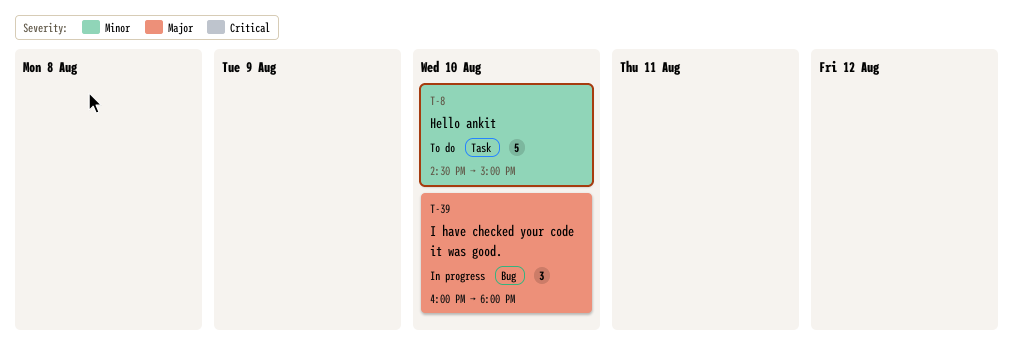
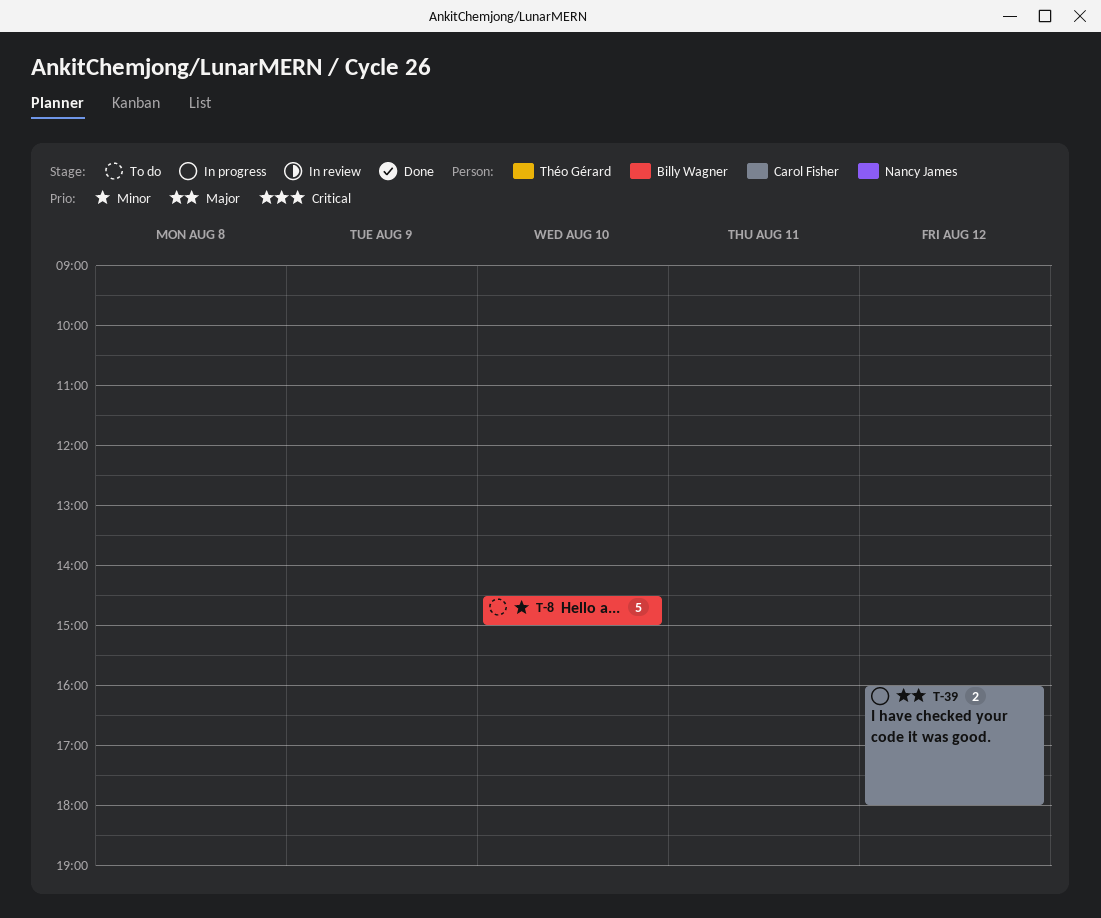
T-39, estimate: 3 -> 2
T-39, day: Aug 10 -> Aug 12

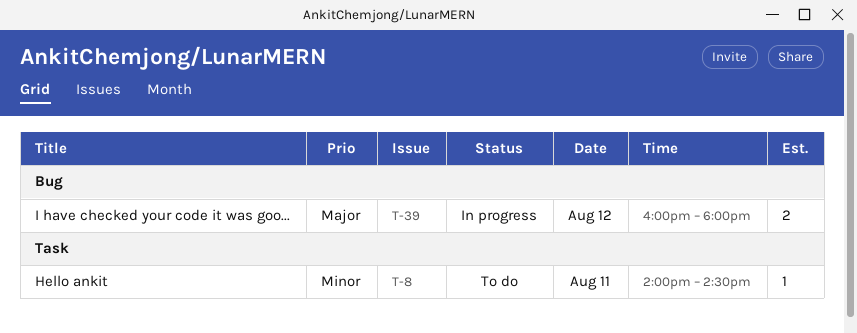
T-8, estimate: 5 -> 1
T-8, day: Aug 10 -> Aug 11
T-8, begins: 14:30 -> 14:00
T-8, ends: 15:00 -> 14:30

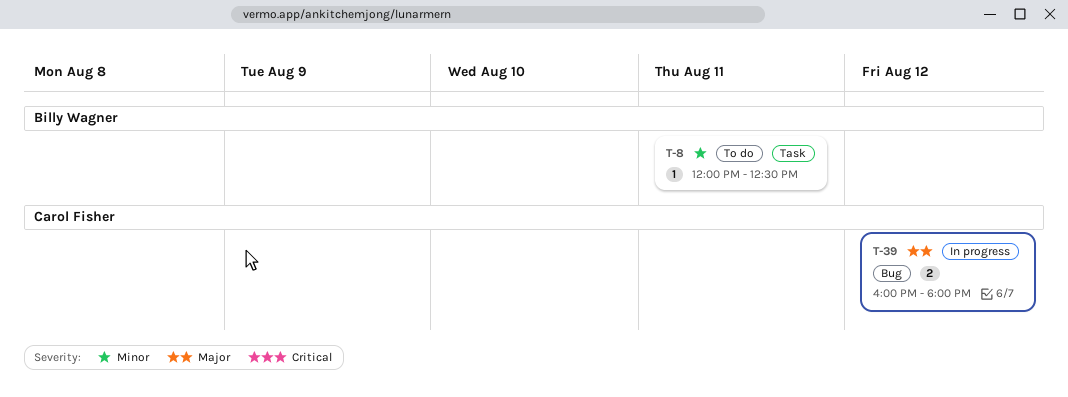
T-8, begins: 14:00 -> 12:00
T-8, ends: 14:30 -> 12:30

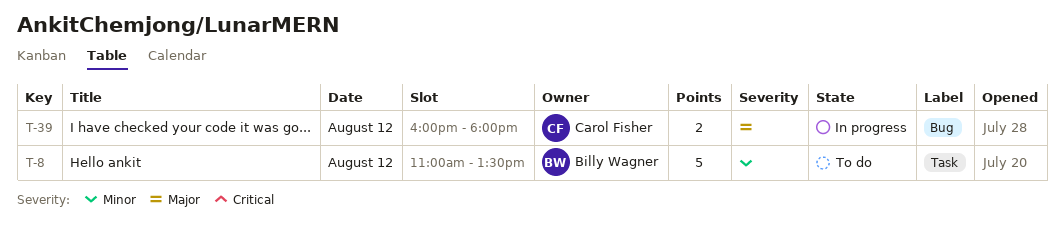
T-8, estimate: 1 -> 5
T-8, day: Aug 11 -> Aug 12
T-8, begins: 12:00 -> 11:00
T-8, ends: 12:30 -> 13:30

